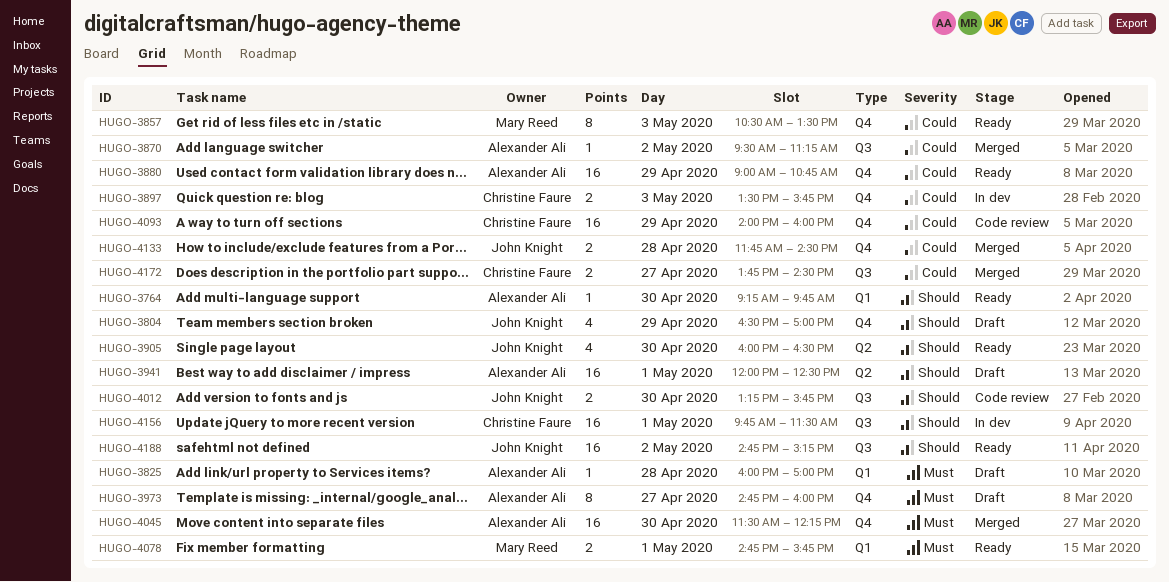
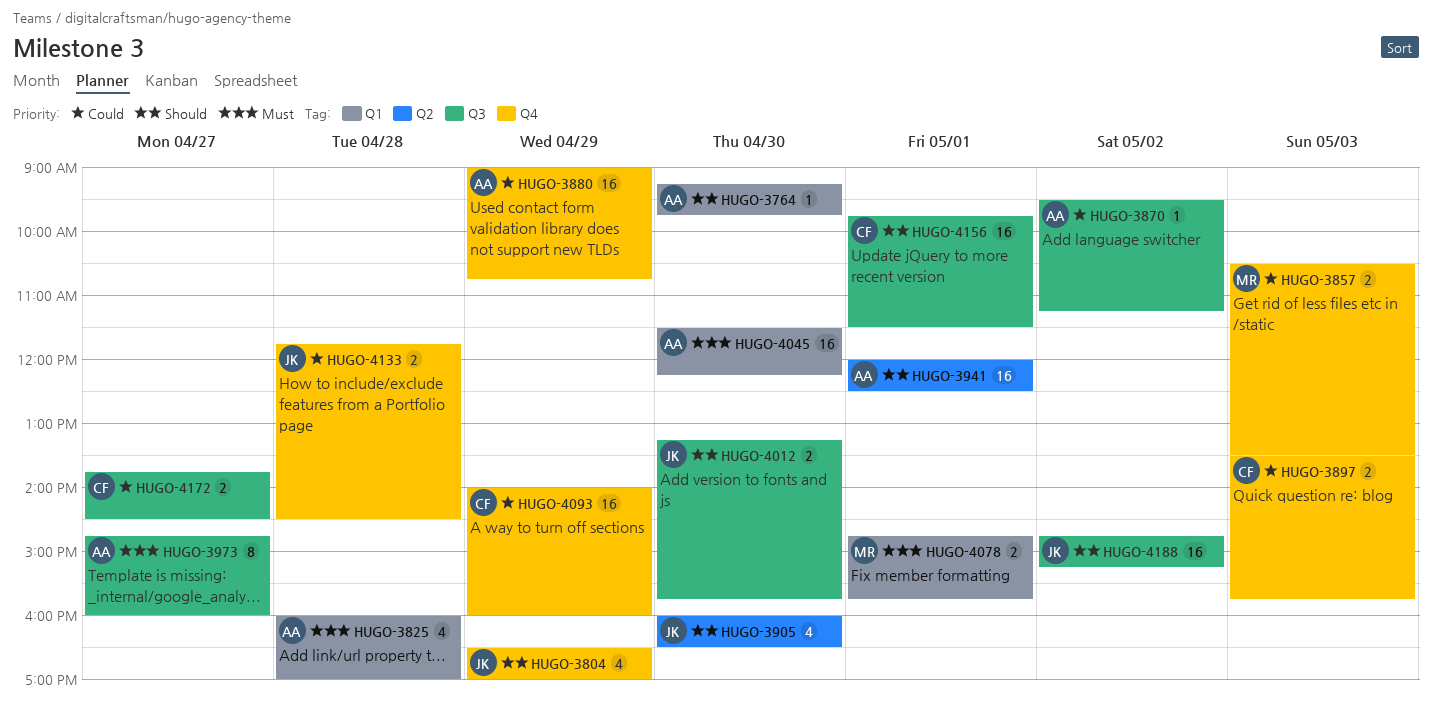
HUGO-3825, estimate: 1 -> 4
HUGO-3857, estimate: 8 -> 2
HUGO-3973, label: Q4 -> Q3
HUGO-4045, label: Q4 -> Q1

